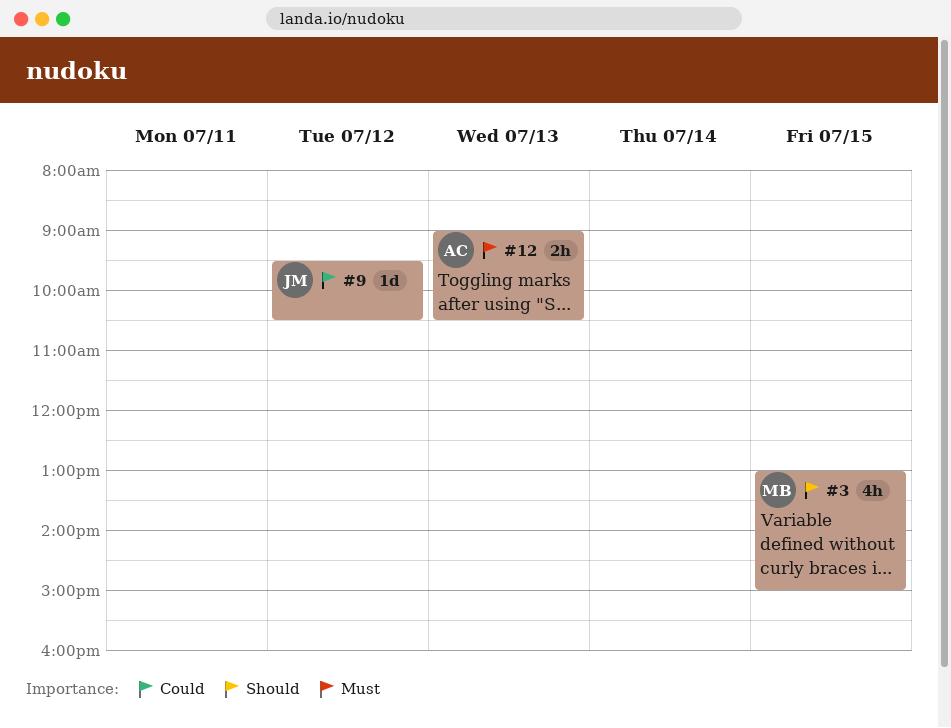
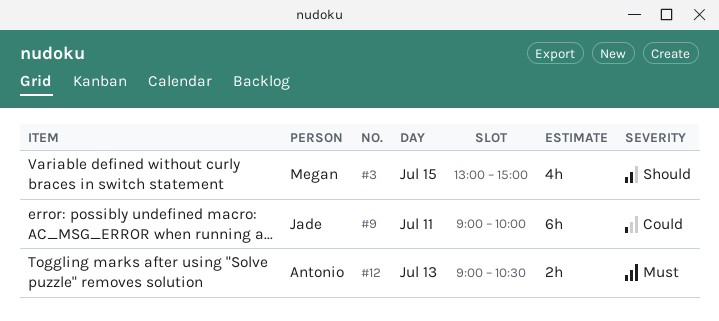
#9, estimate: 1d -> 6h
#9, day: Jul 12 -> Jul 11
#9, begins: 09:30 -> 09:00
#9, ends: 10:30 -> 10:00

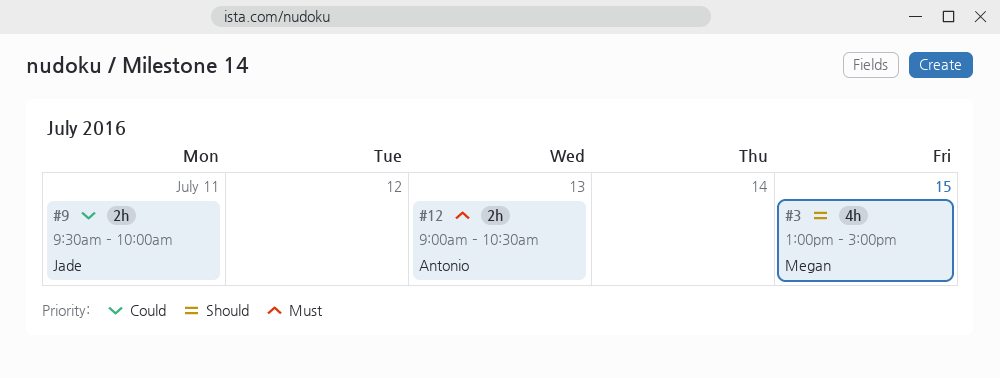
#9, estimate: 6h -> 2h
#9, begins: 09:00 -> 09:30

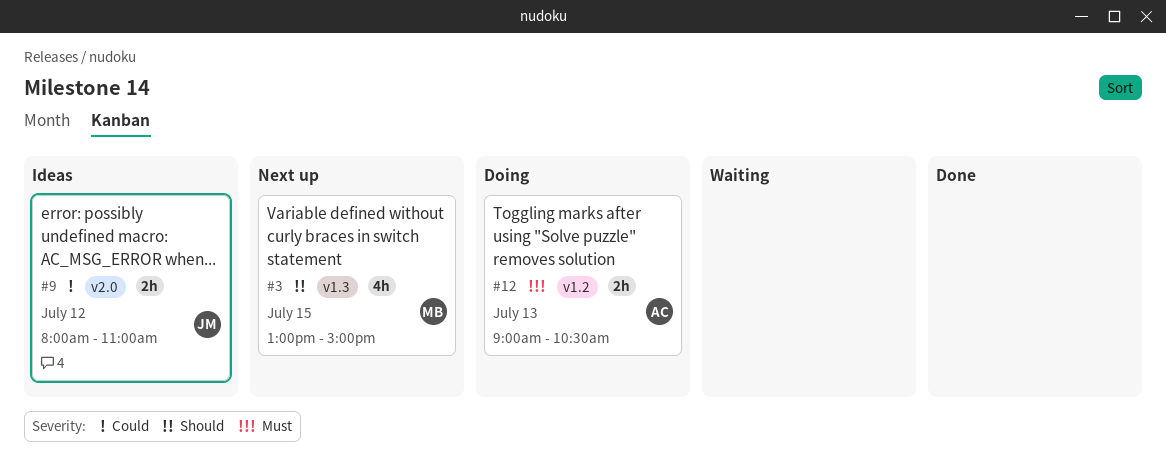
#9, day: Jul 11 -> Jul 12
#9, begins: 09:30 -> 08:00
#9, ends: 10:00 -> 11:00

